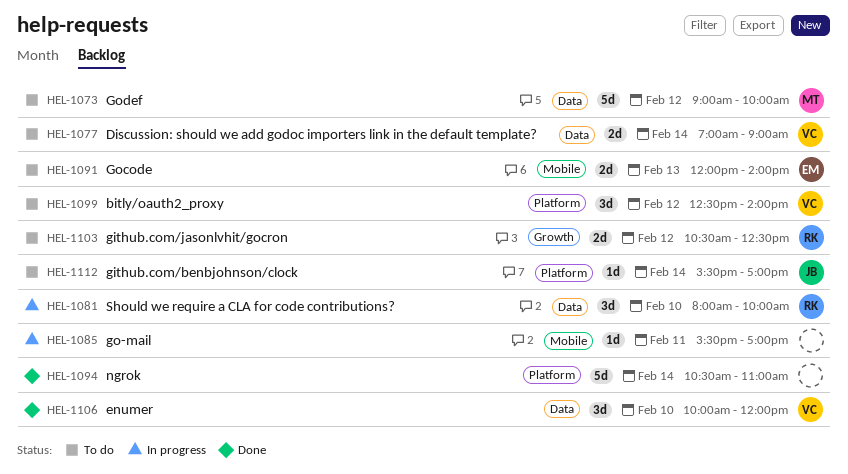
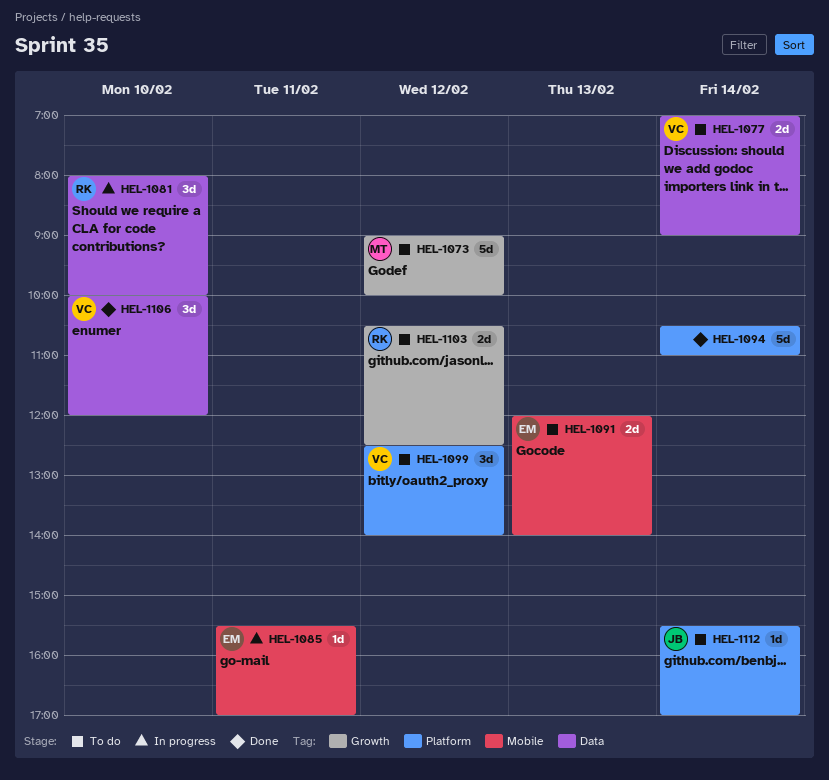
HEL-1073, label: Data -> Growth
HEL-1085, owner: none -> EM

